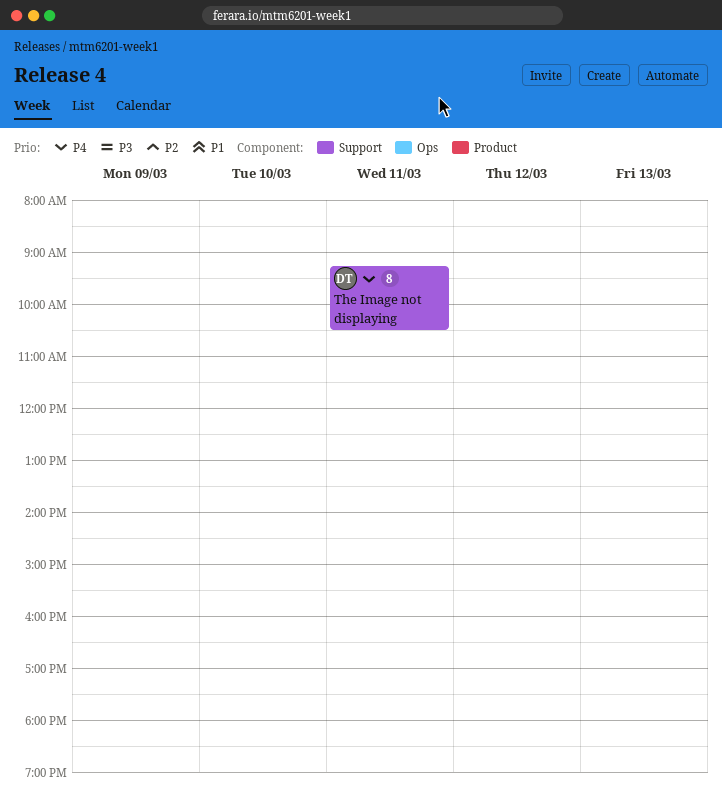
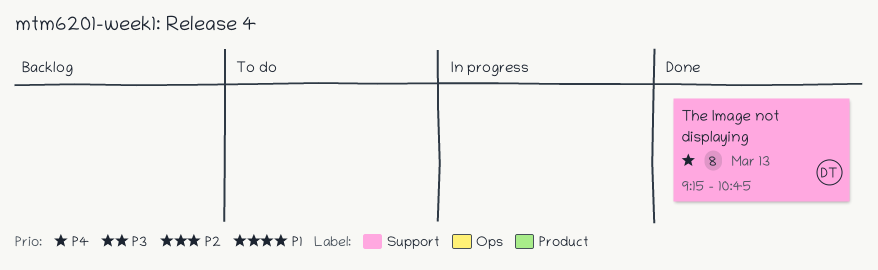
The Image not displaying, day: Mar 11 -> Mar 13
The Image not displaying, ends: 10:30 -> 10:45

